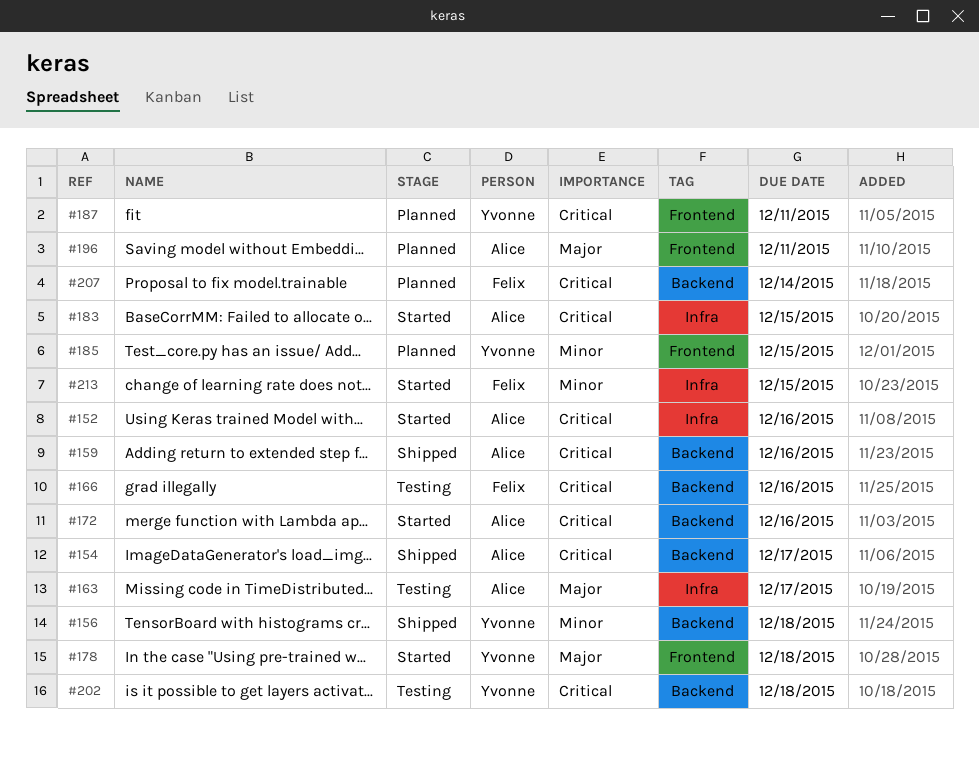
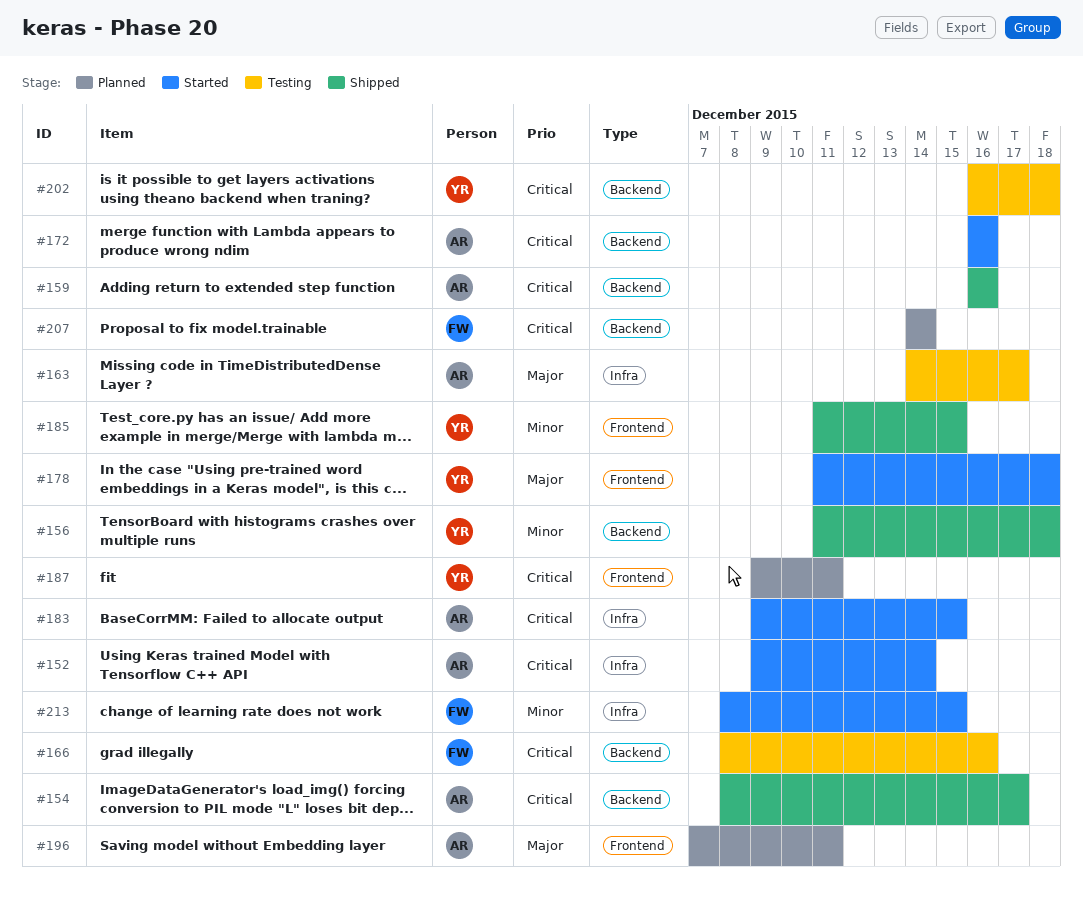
#152, due: Dec 16 -> Dec 14
#185, status: Planned -> Shipped

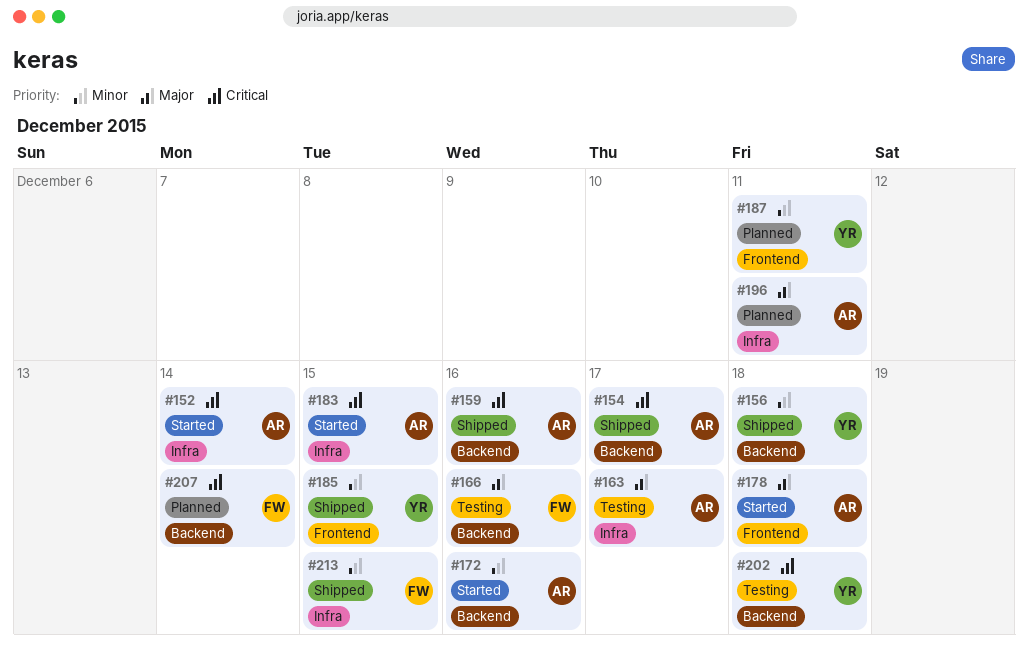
#166, priority: Critical -> Major
#172, priority: Critical -> Minor
#178, owner: YR -> AR
#187, priority: Critical -> Minor
#196, label: Frontend -> Infra
#213, status: Started -> Shipped

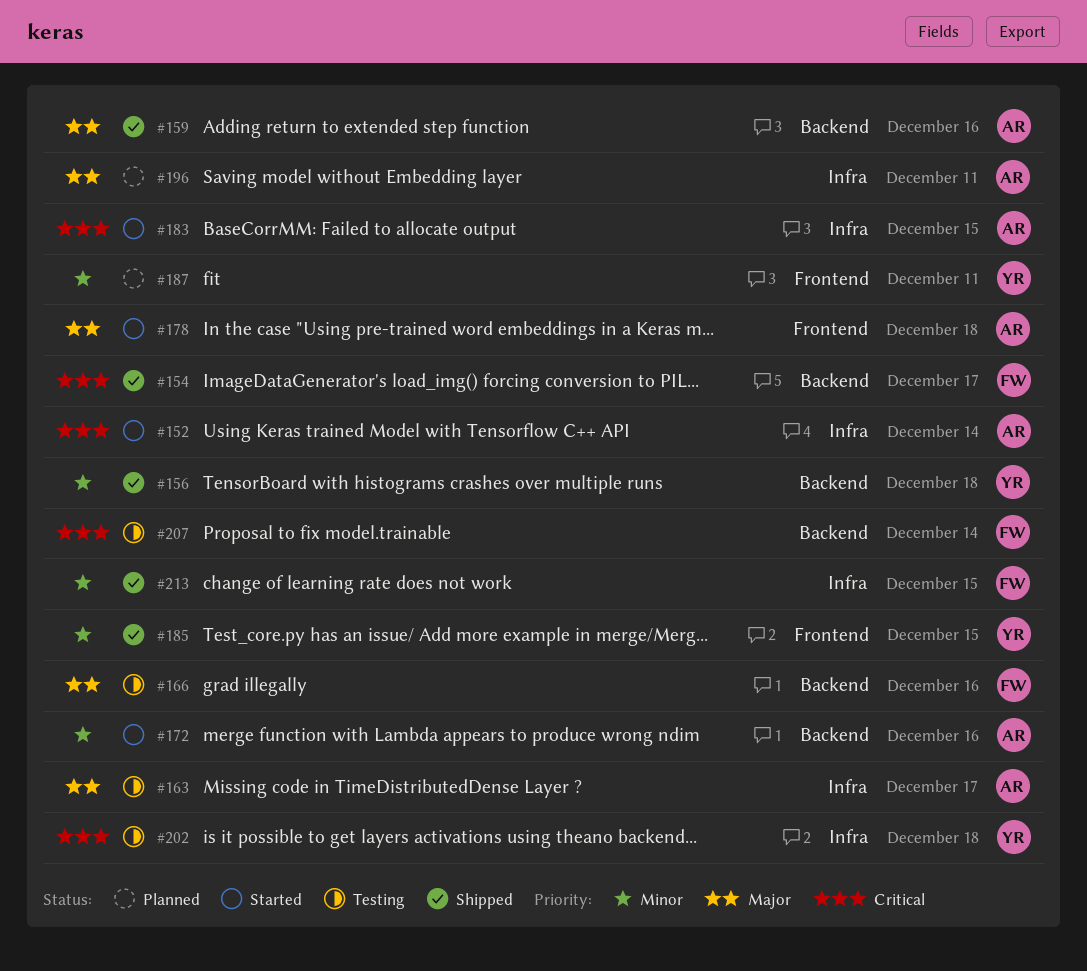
#154, owner: AR -> FW
#159, priority: Critical -> Major
#202, label: Backend -> Infra
#207, status: Planned -> Testing

